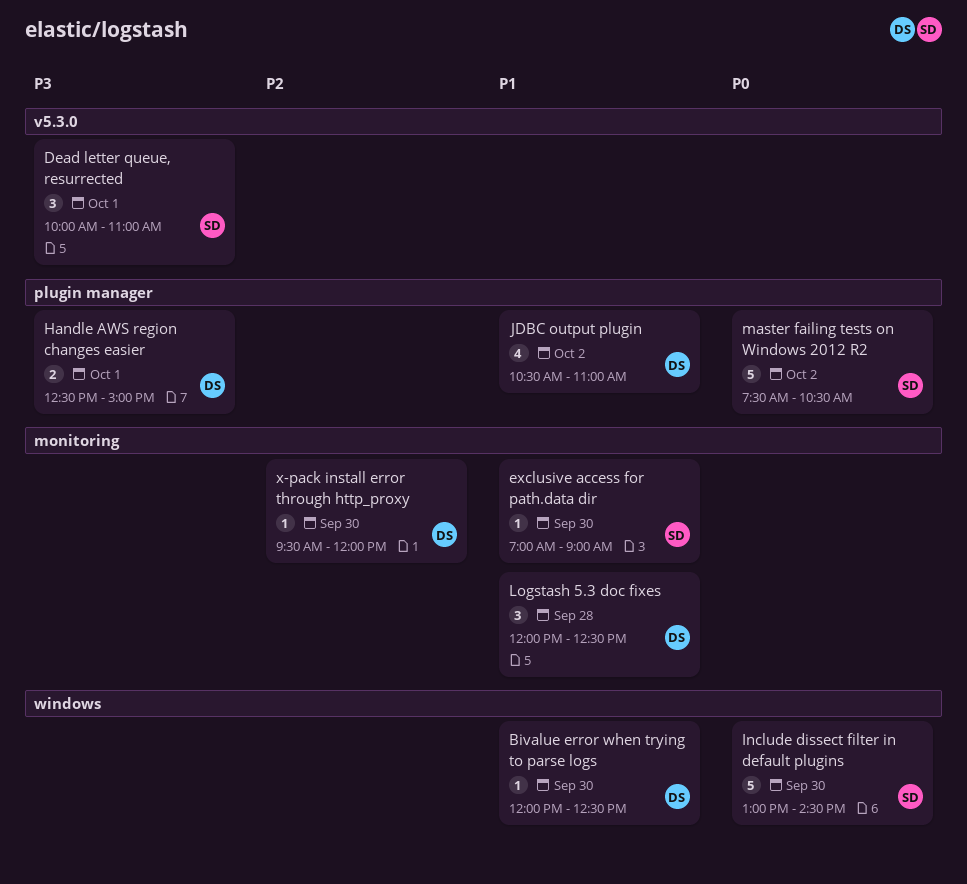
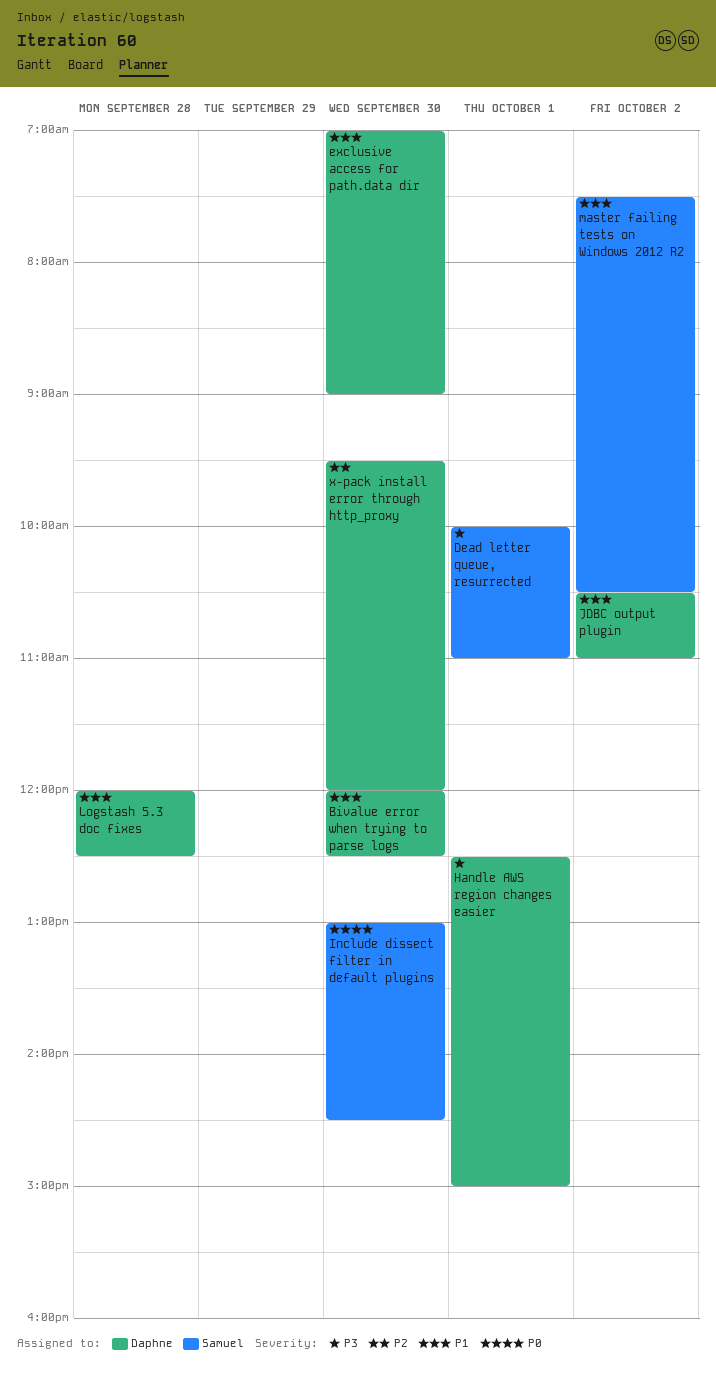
exclusive access for path.data dir, owner: Samuel -> Daphne
master failing tests on Windows 2012 R2, priority: P0 -> P1

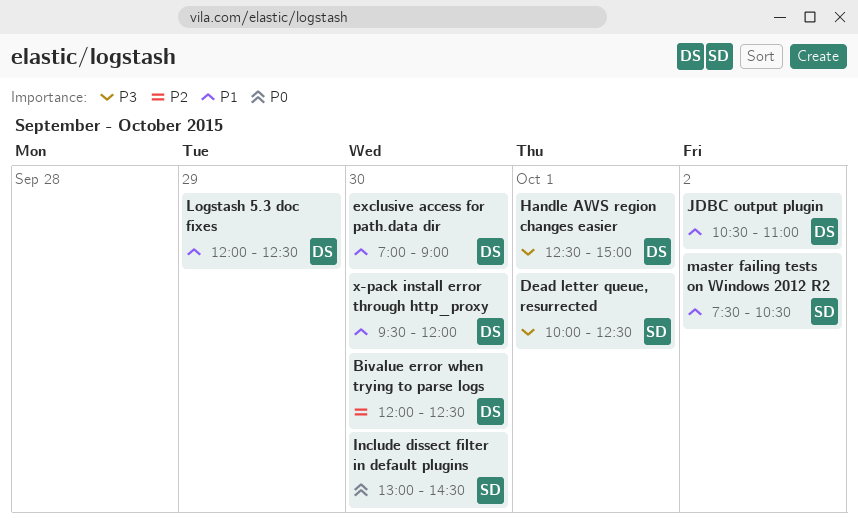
Bivalue error when trying to parse logs, priority: P1 -> P2
Dead letter queue, resurrected, ends: 11:00 -> 12:30
Logstash 5.3 doc fixes, day: Sep 28 -> Sep 29
x-pack install error through http_proxy, priority: P2 -> P1

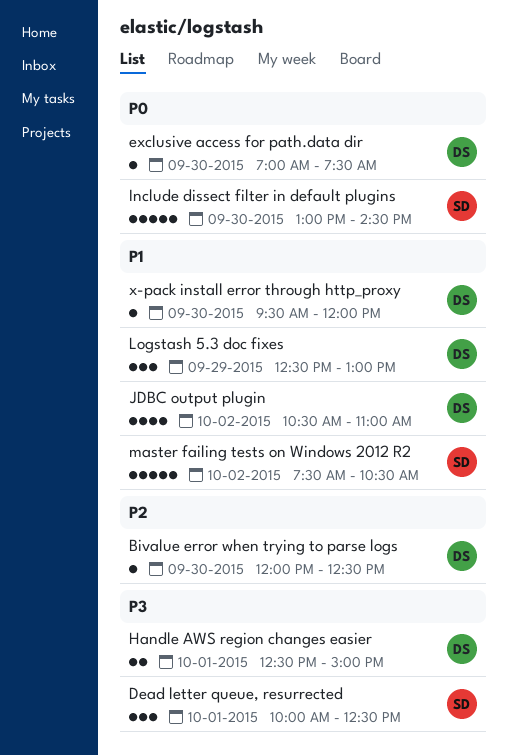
exclusive access for path.data dir, priority: P1 -> P0
exclusive access for path.data dir, ends: 09:00 -> 07:30
Logstash 5.3 doc fixes, begins: 12:00 -> 12:30
Logstash 5.3 doc fixes, ends: 12:30 -> 13:00

